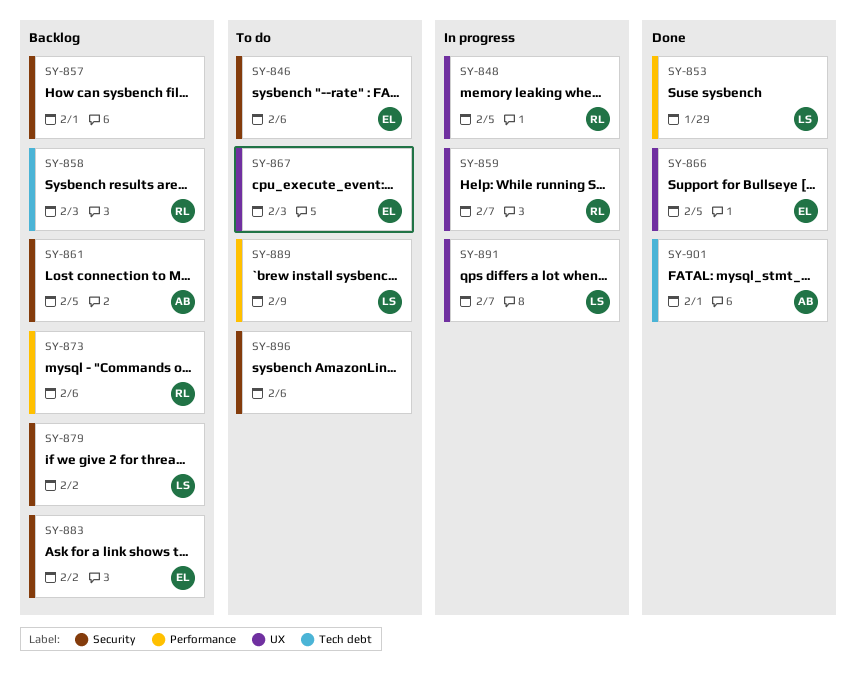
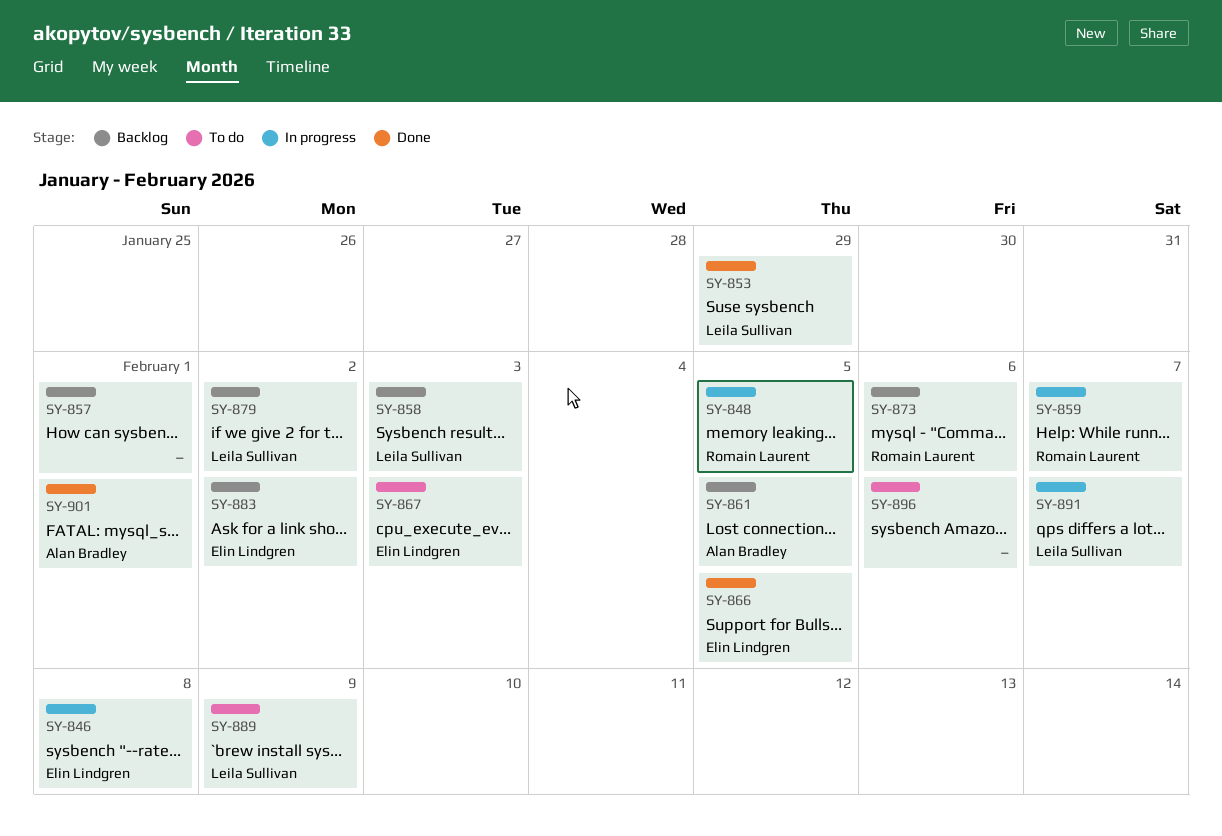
SY-846, status: To do -> In progress
SY-846, due: Feb 6 -> Feb 8
SY-858, owner: Romain Laurent -> Leila Sullivan

